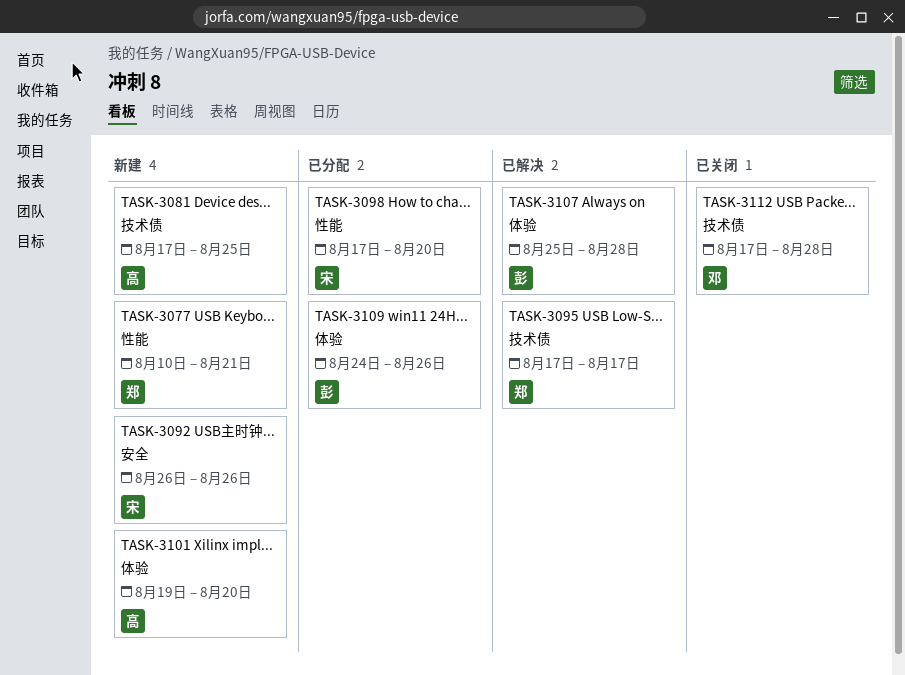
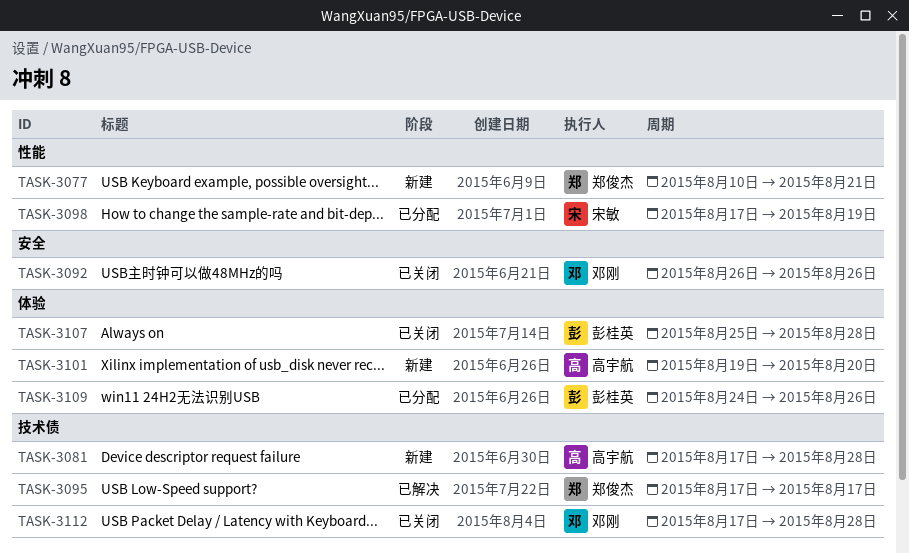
TASK-3081, due: Aug 25 -> Aug 28
TASK-3092, status: 新建 -> 已关闭
TASK-3092, owner: 宋敏 -> 邓刚
TASK-3098, due: Aug 20 -> Aug 19
TASK-3107, status: 已解决 -> 已关闭

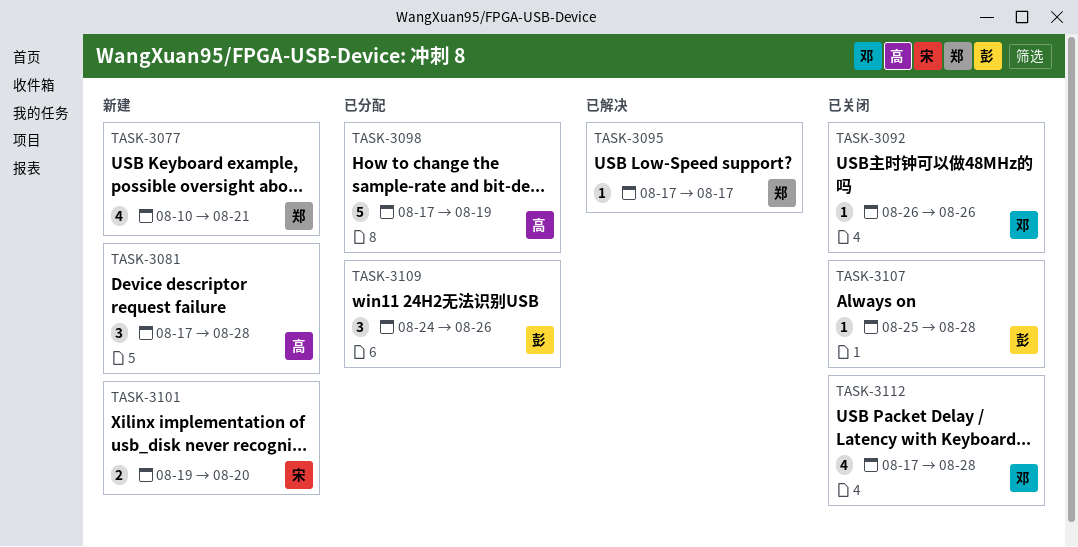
TASK-3098, owner: 宋敏 -> 高宇航
TASK-3101, owner: 高宇航 -> 宋敏

